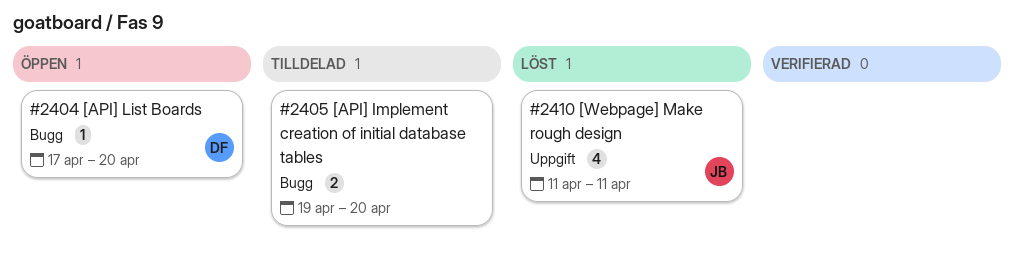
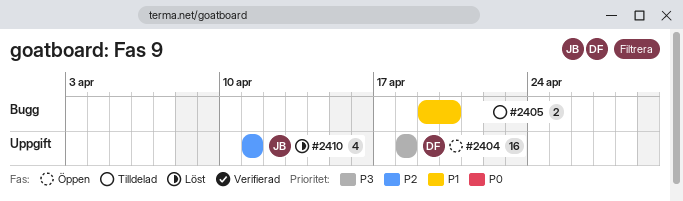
#2404, label: Bugg -> Uppgift
#2404, estimate: 1 -> 16
#2404, start: Apr 17 -> Apr 18
#2404, due: Apr 20 -> Apr 18

